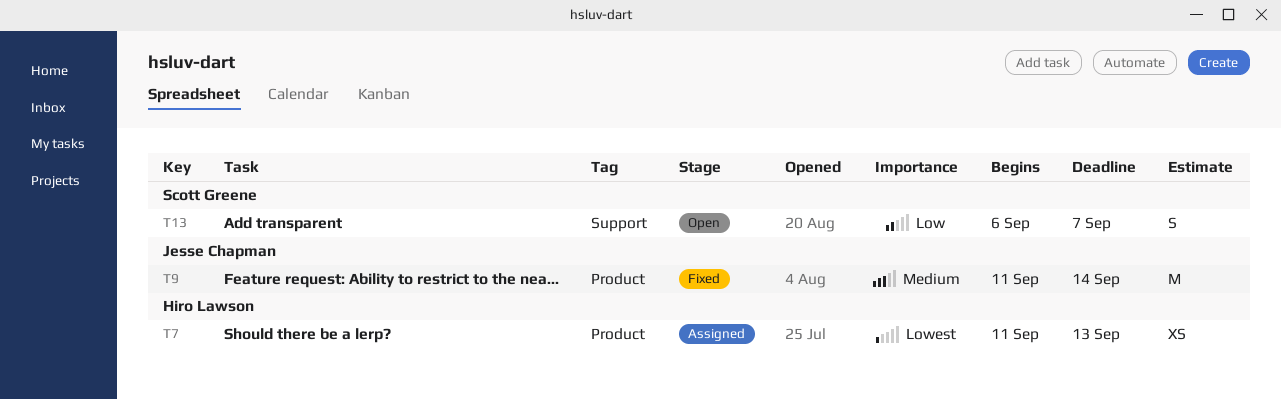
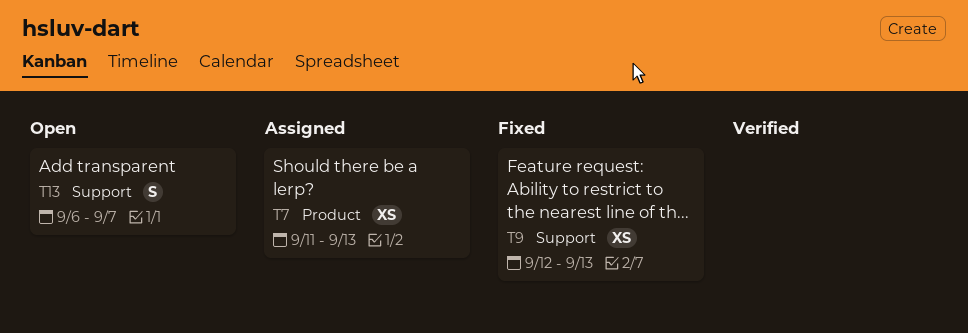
T9, label: Product -> Support
T9, estimate: M -> XS
T9, start: Sep 11 -> Sep 12
T9, due: Sep 14 -> Sep 13

